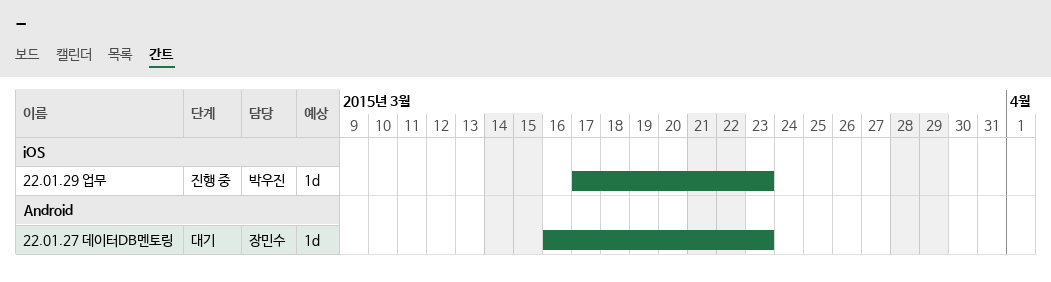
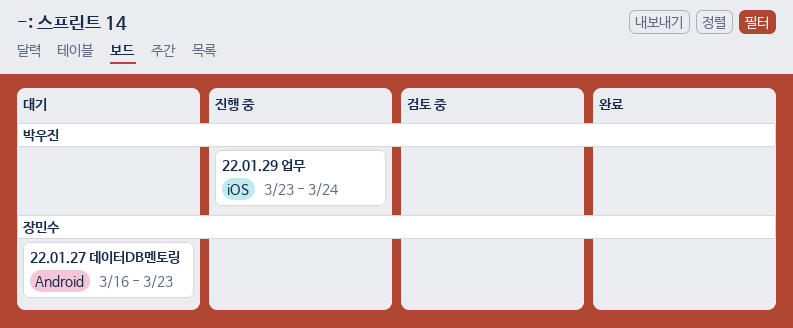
22.01.29 업무, start: Mar 17 -> Mar 23
22.01.29 업무, due: Mar 23 -> Mar 24

